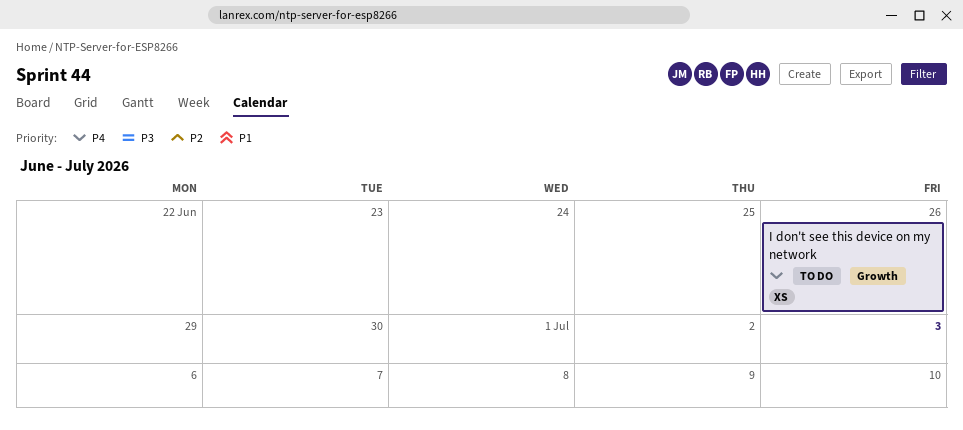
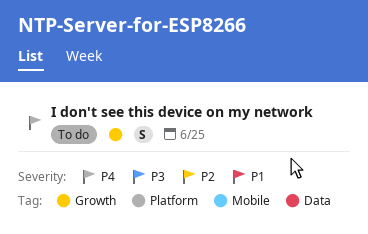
I don't see this device on my network, estimate: XS -> S
I don't see this device on my network, due: Jun 26 -> Jun 25

